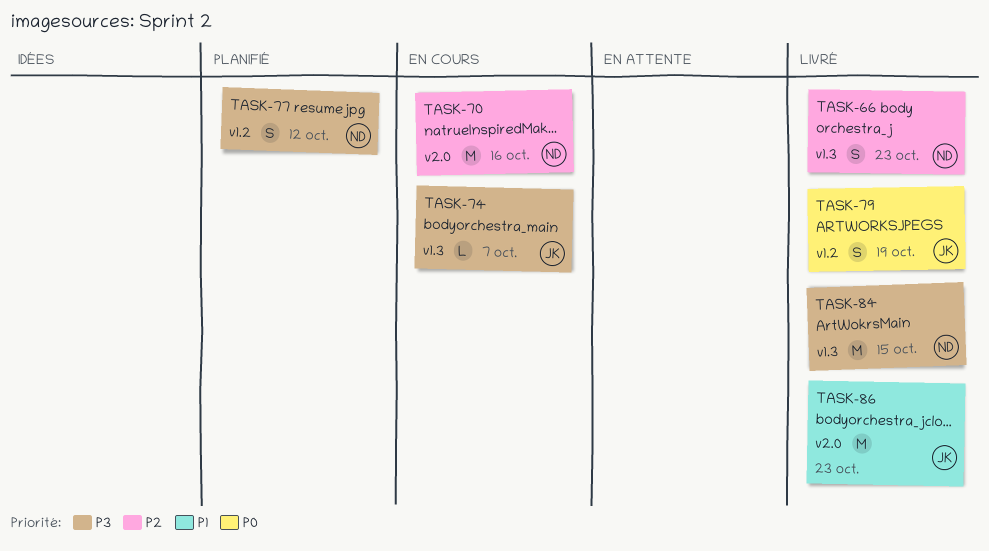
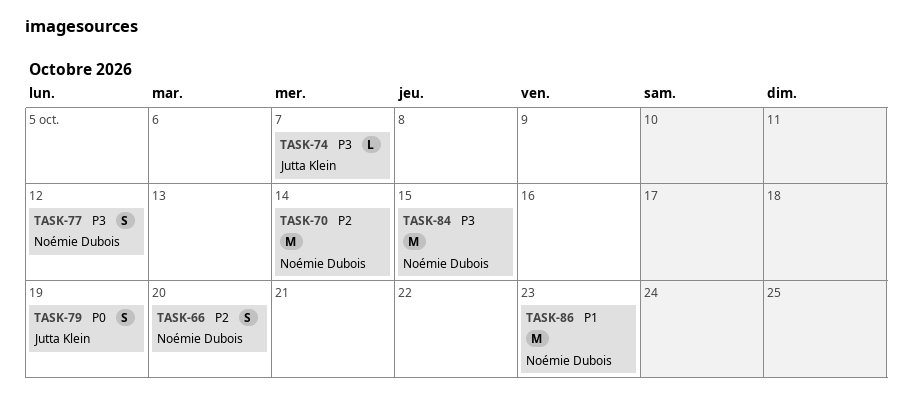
TASK-66, due: Oct 23 -> Oct 20
TASK-70, due: Oct 16 -> Oct 14
TASK-86, owner: Jutta Klein -> Noémie Dubois

